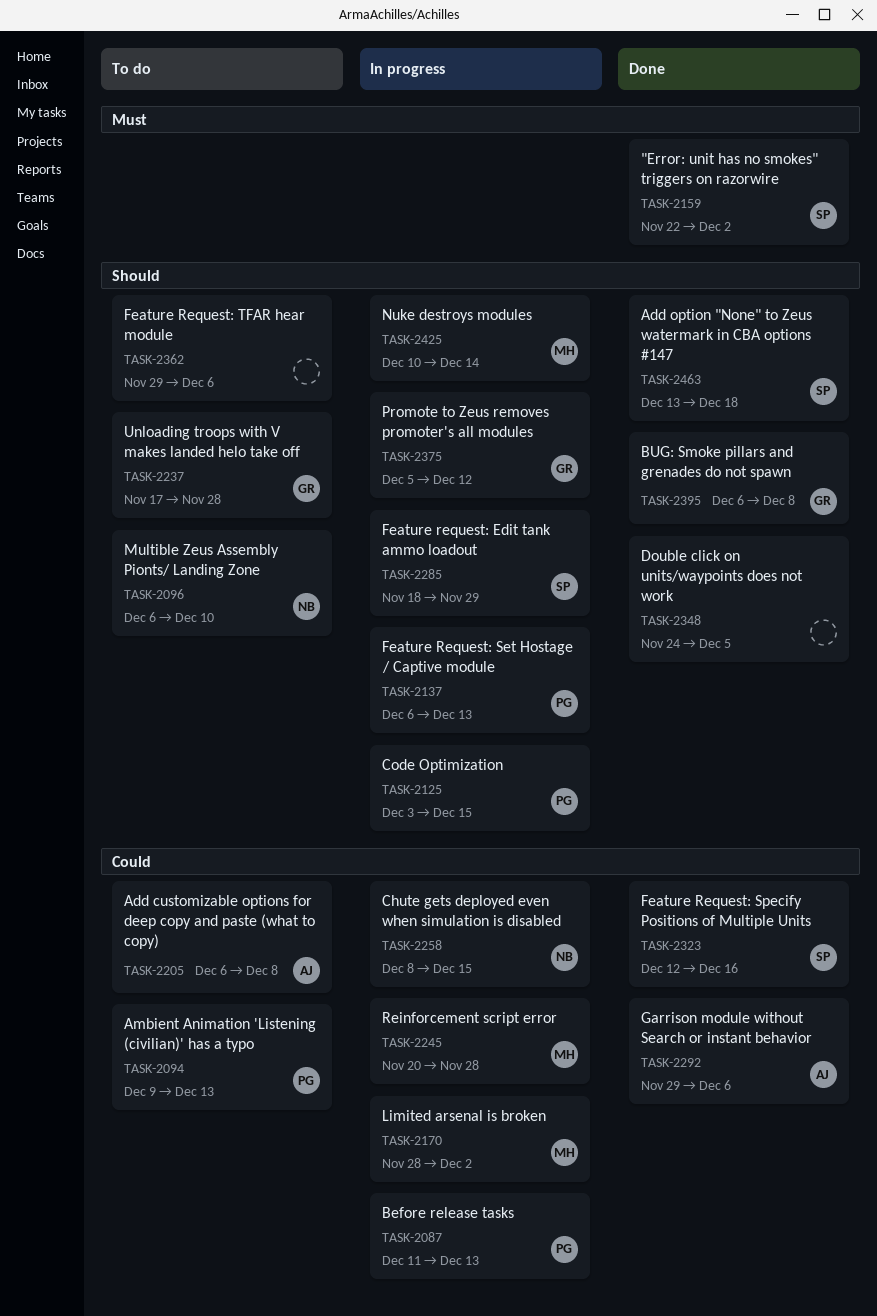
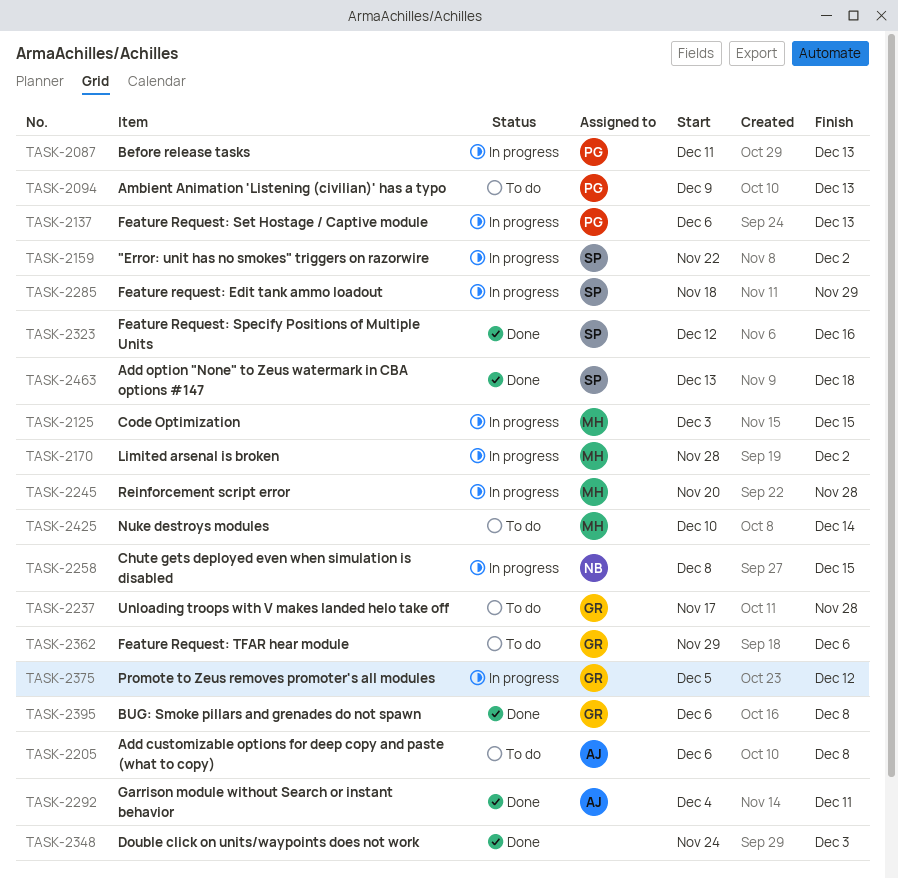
TASK-2096: present -> none
TASK-2125, owner: PG -> MH
TASK-2159, status: Done -> In progress
TASK-2292, start: Nov 29 -> Dec 4
TASK-2292, due: Dec 6 -> Dec 11
TASK-2348, due: Dec 5 -> Dec 3
TASK-2362, owner: none -> GR
TASK-2425, status: In progress -> To do

